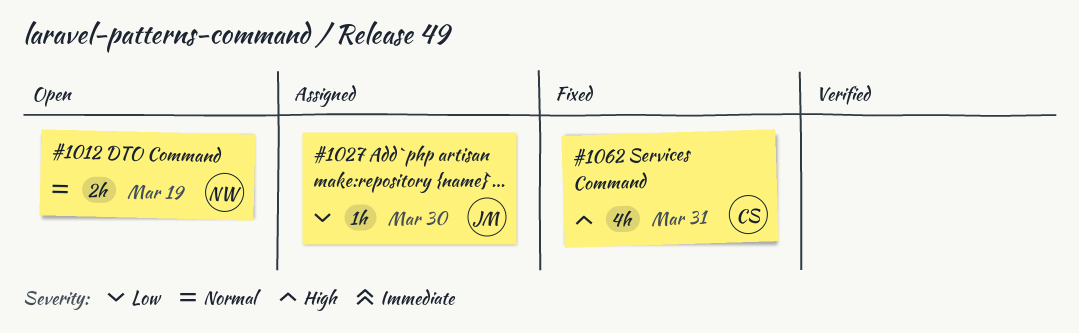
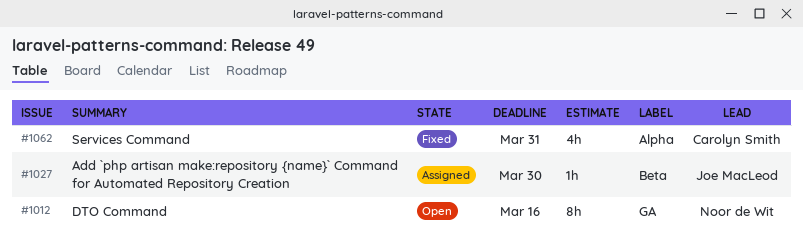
#1012, estimate: 2h -> 8h
#1012, due: Mar 19 -> Mar 16

